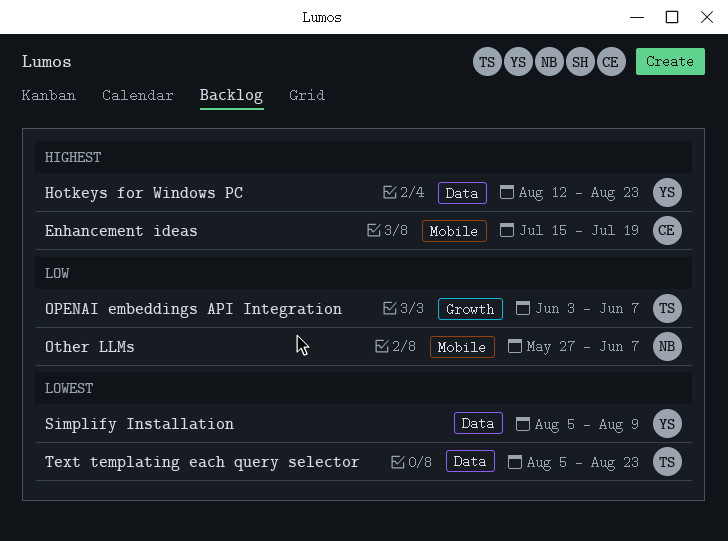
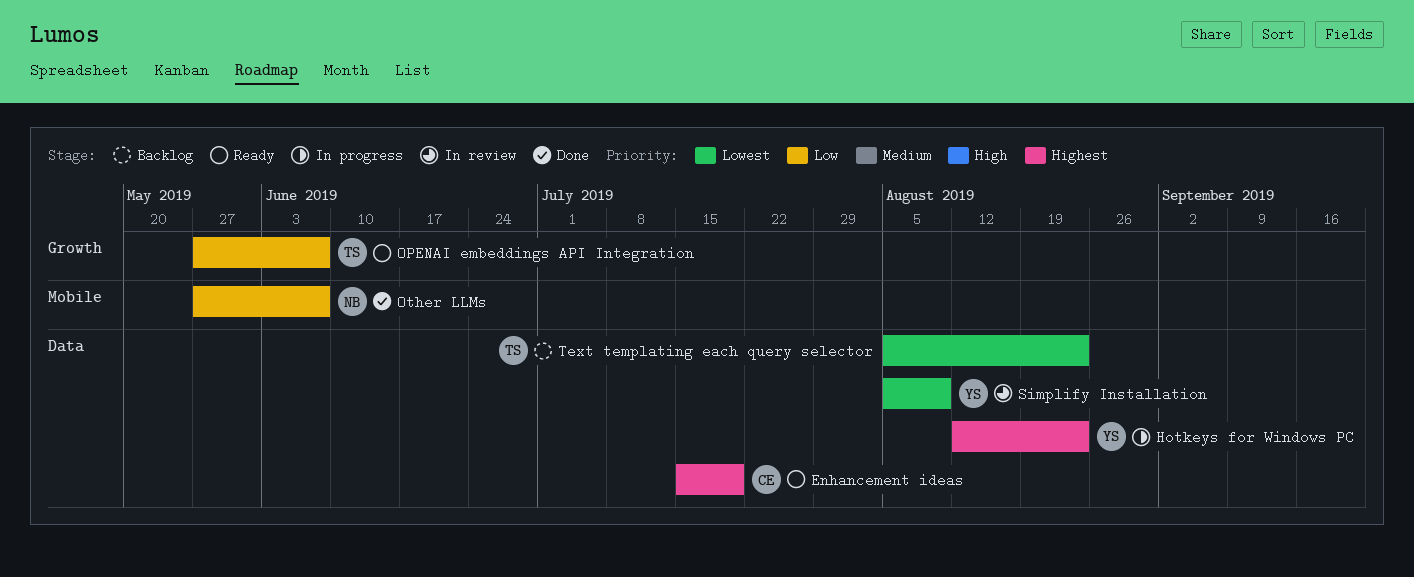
Enhancement ideas, label: Mobile -> Data
OPENAI embeddings API Integration, start: Jun 3 -> May 27

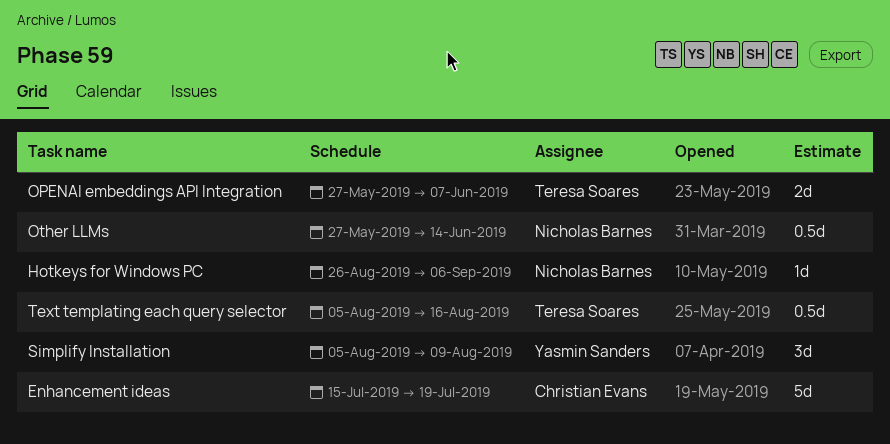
Hotkeys for Windows PC, owner: Yasmin Sanders -> Nicholas Barnes
Hotkeys for Windows PC, start: Aug 12 -> Aug 26
Hotkeys for Windows PC, due: Aug 23 -> Sep 6
Other LLMs, due: Jun 7 -> Jun 14
Text templating each query selector, due: Aug 23 -> Aug 16

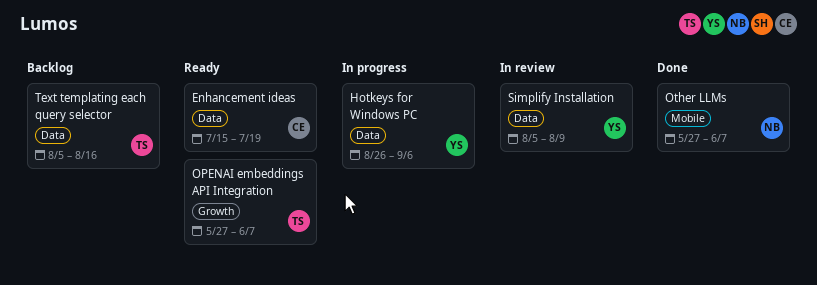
Hotkeys for Windows PC, owner: Nicholas Barnes -> Yasmin Sanders
Other LLMs, due: Jun 14 -> Jun 7

